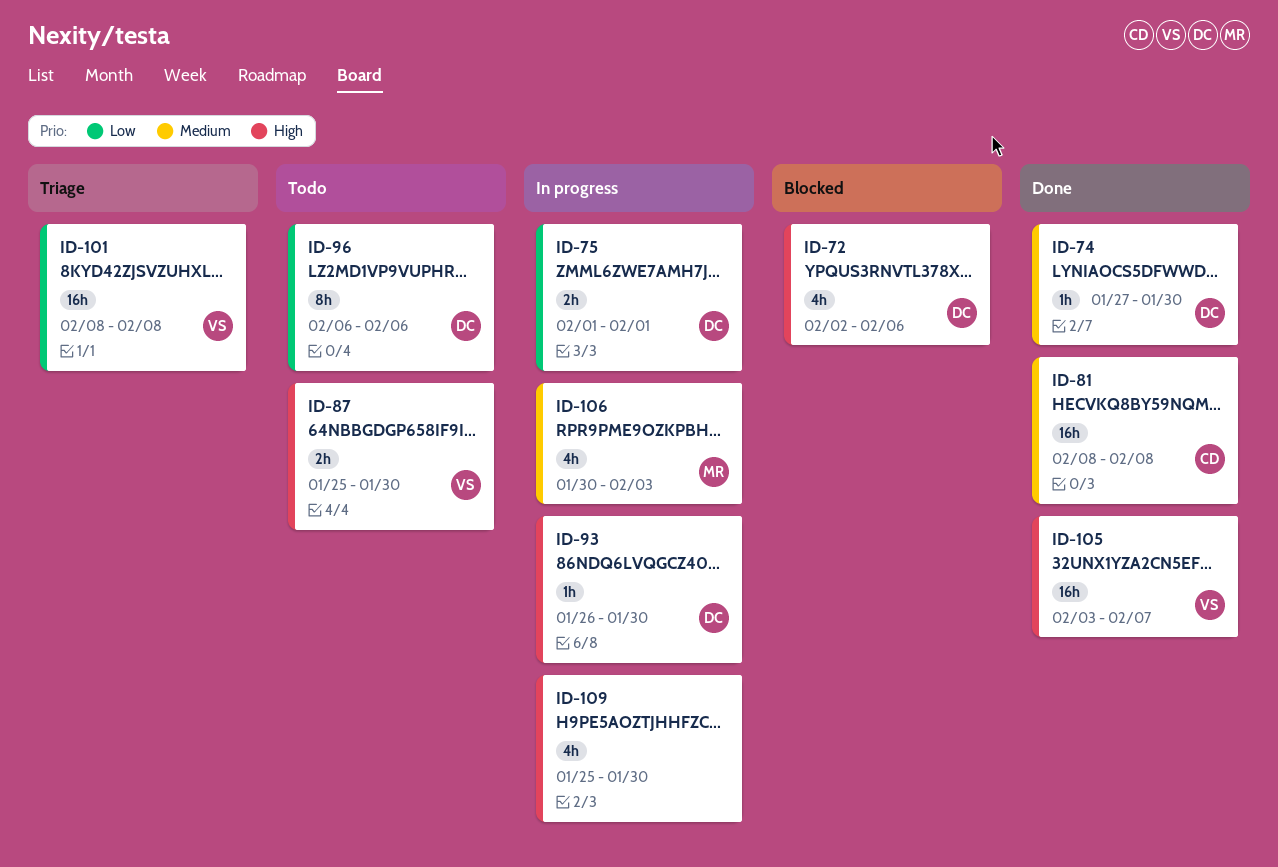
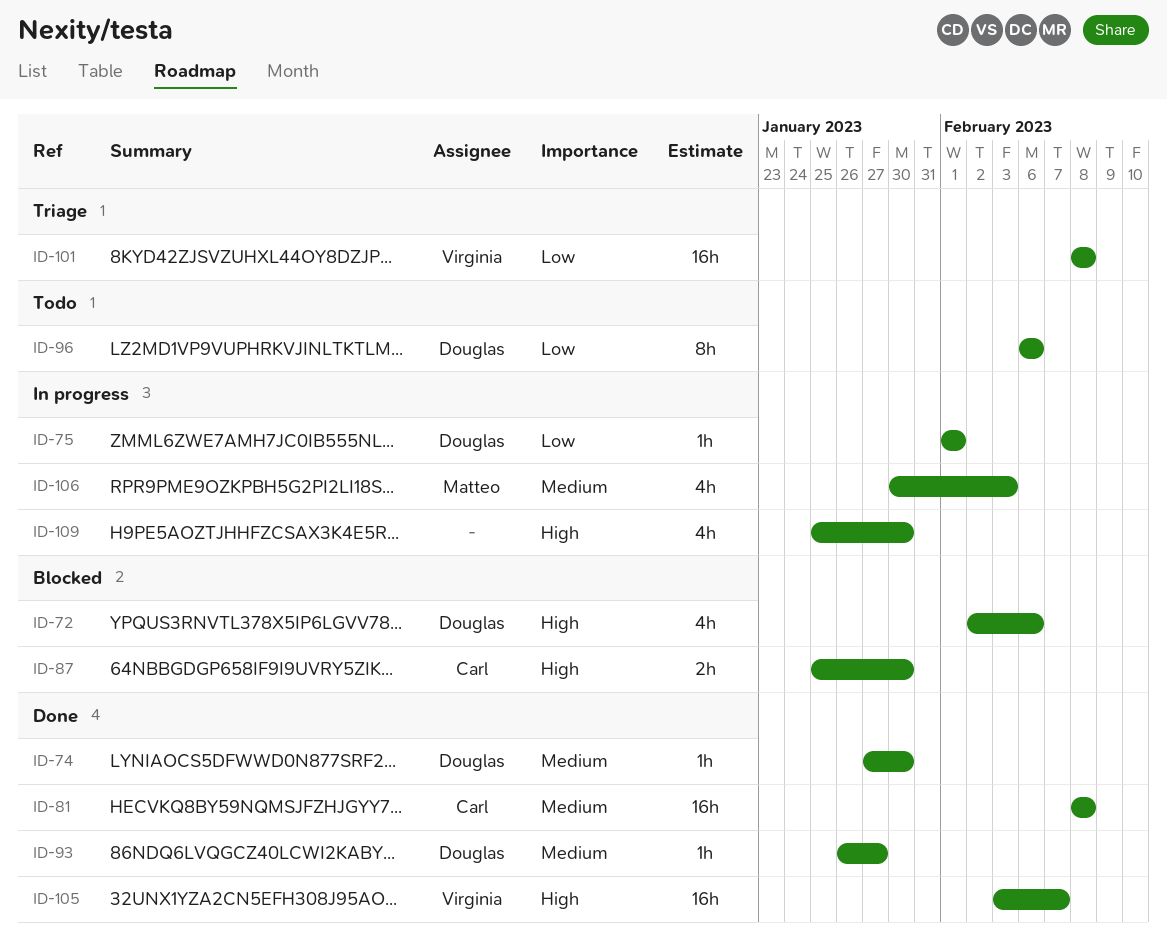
ID-75, estimate: 2h -> 1h
ID-87, status: Todo -> Blocked
ID-87, owner: Virginia -> Carl
ID-93, status: In progress -> Done
ID-93, priority: High -> Medium
ID-93, due: Jan 30 -> Jan 27

